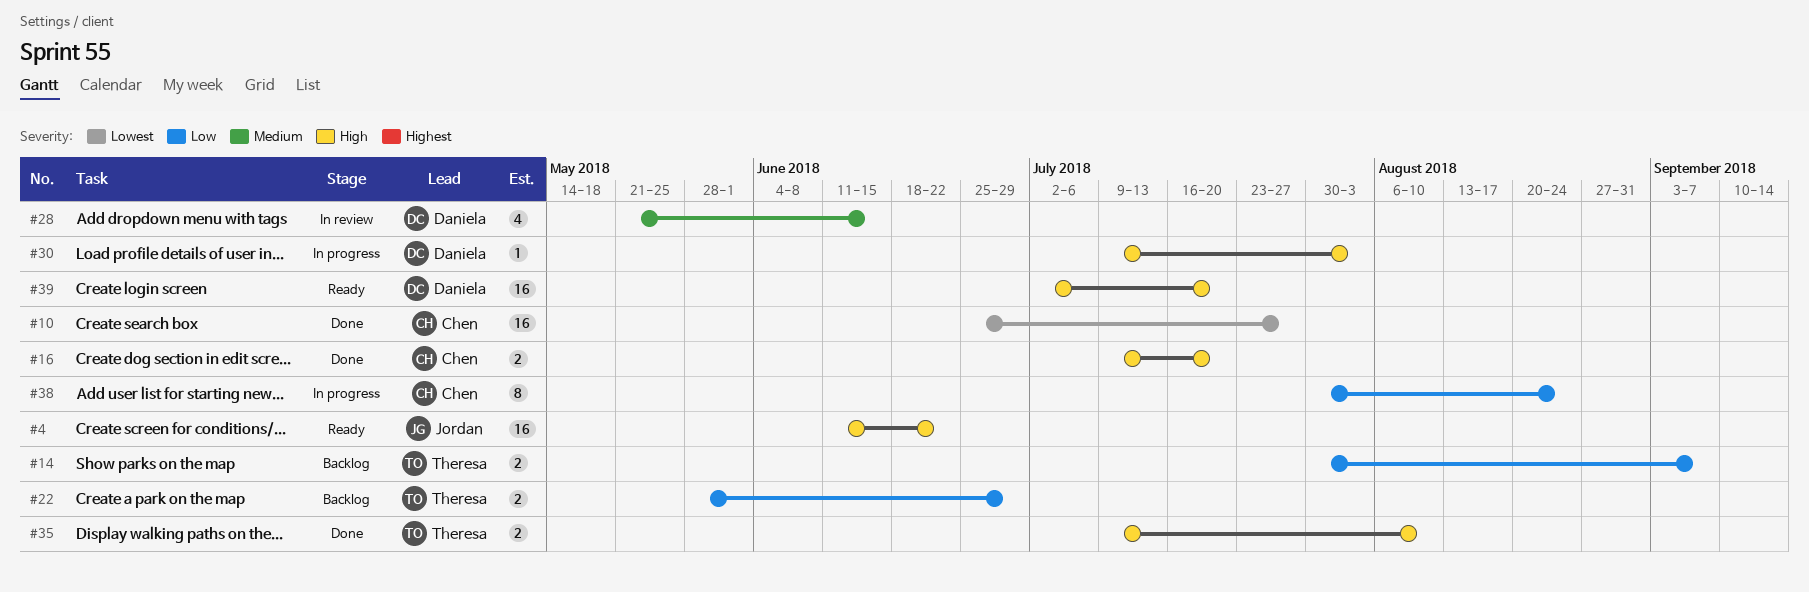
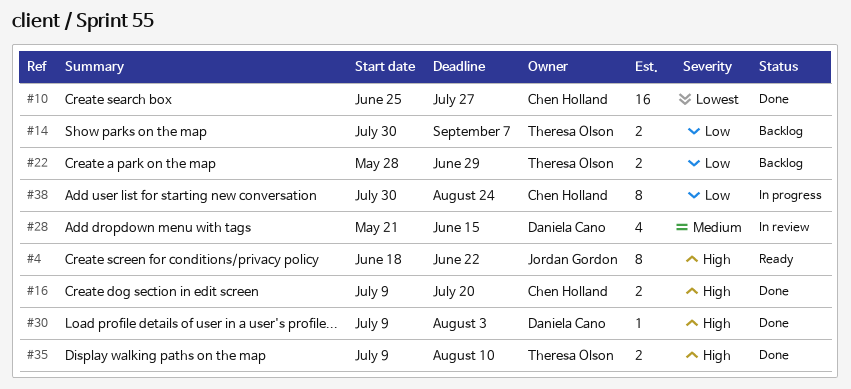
#4, estimate: 16 -> 8
#4, start: Jun 11 -> Jun 18
#30, status: In progress -> Done
#39: present -> none

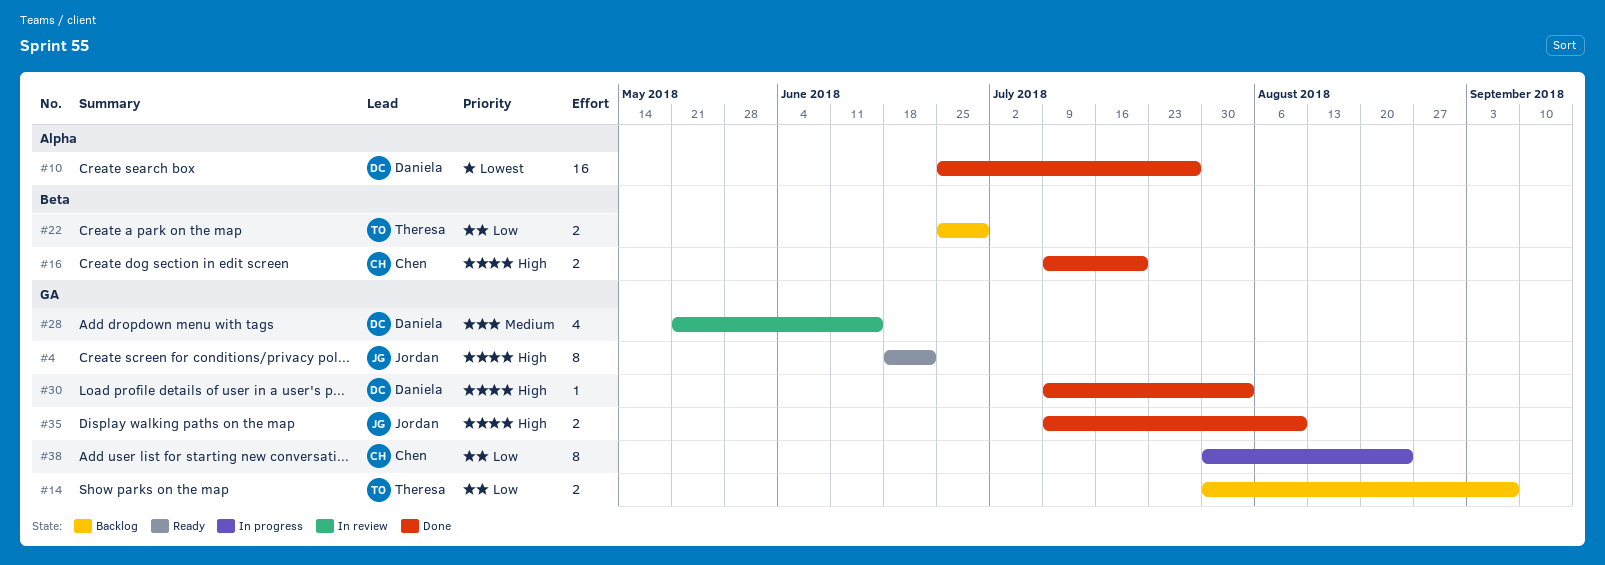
#10, owner: Chen Holland -> Daniela Cano
#22, start: May 28 -> Jun 25
#35, owner: Theresa Olson -> Jordan Gordon

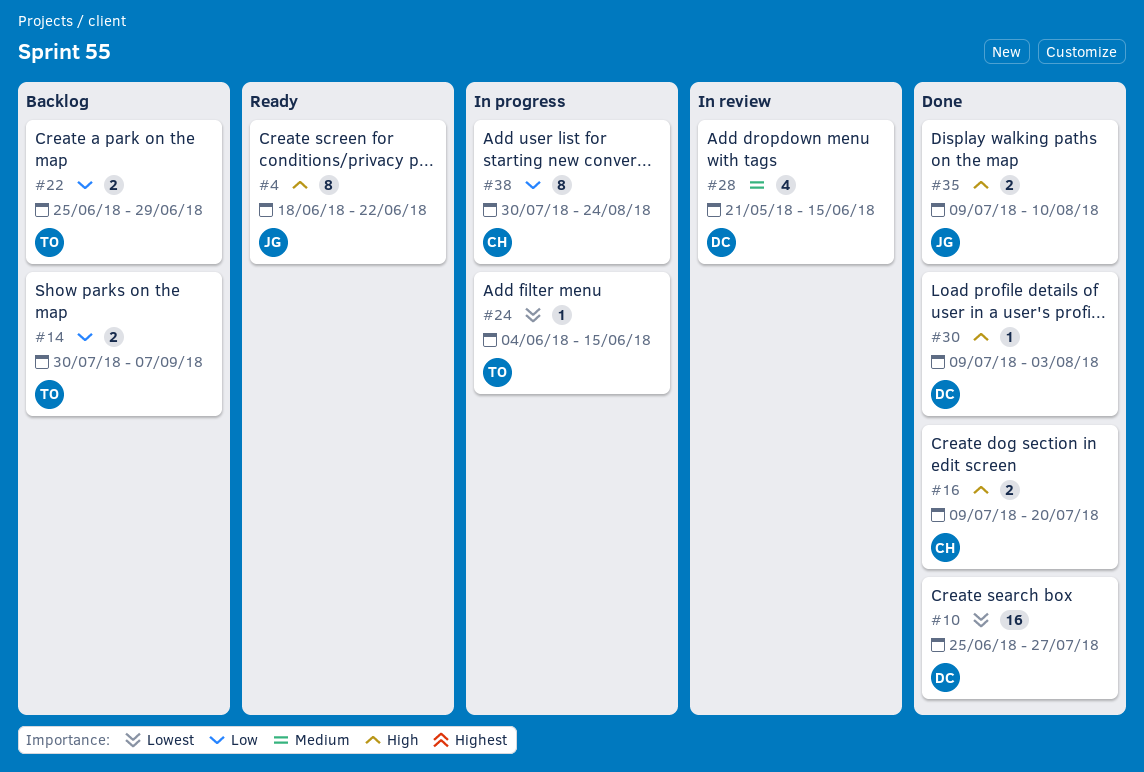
#24: none -> present

